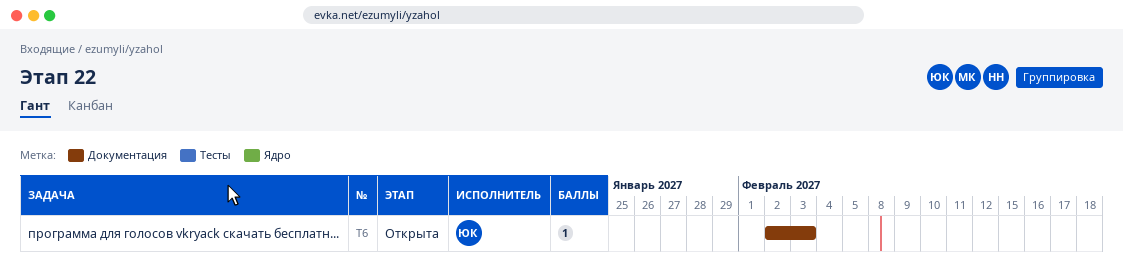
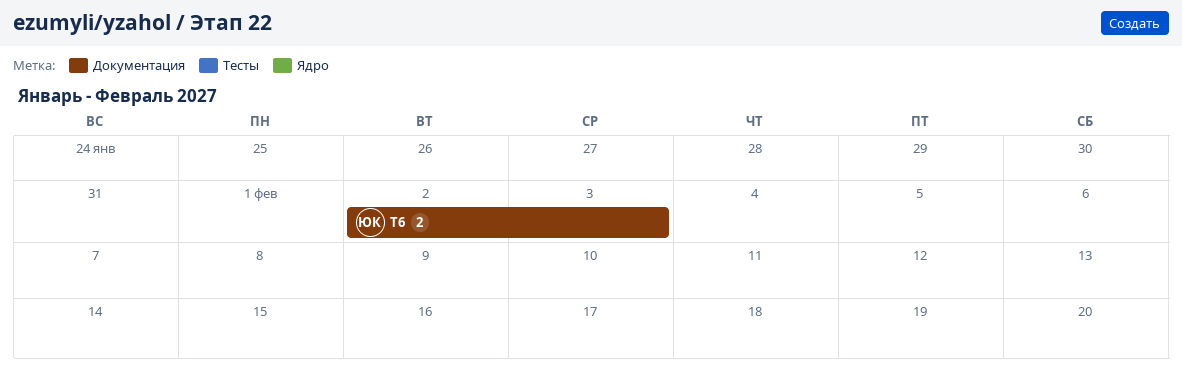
T6, estimate: 1 -> 2

